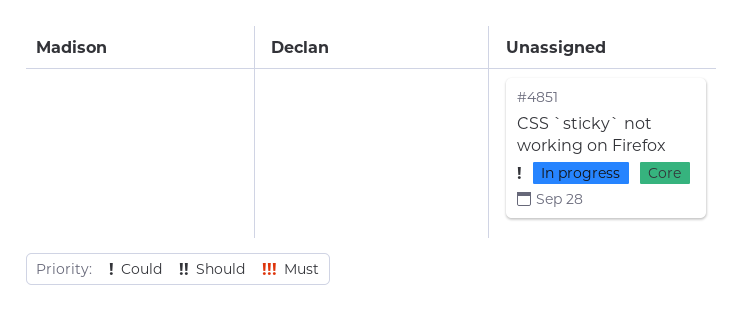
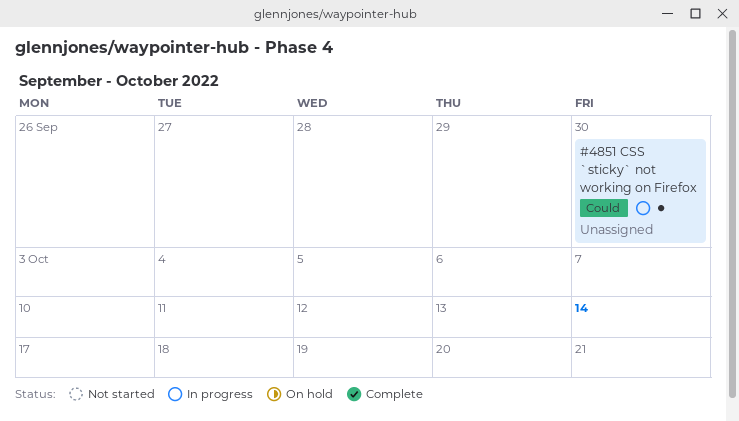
#4851, due: Sep 28 -> Sep 30

